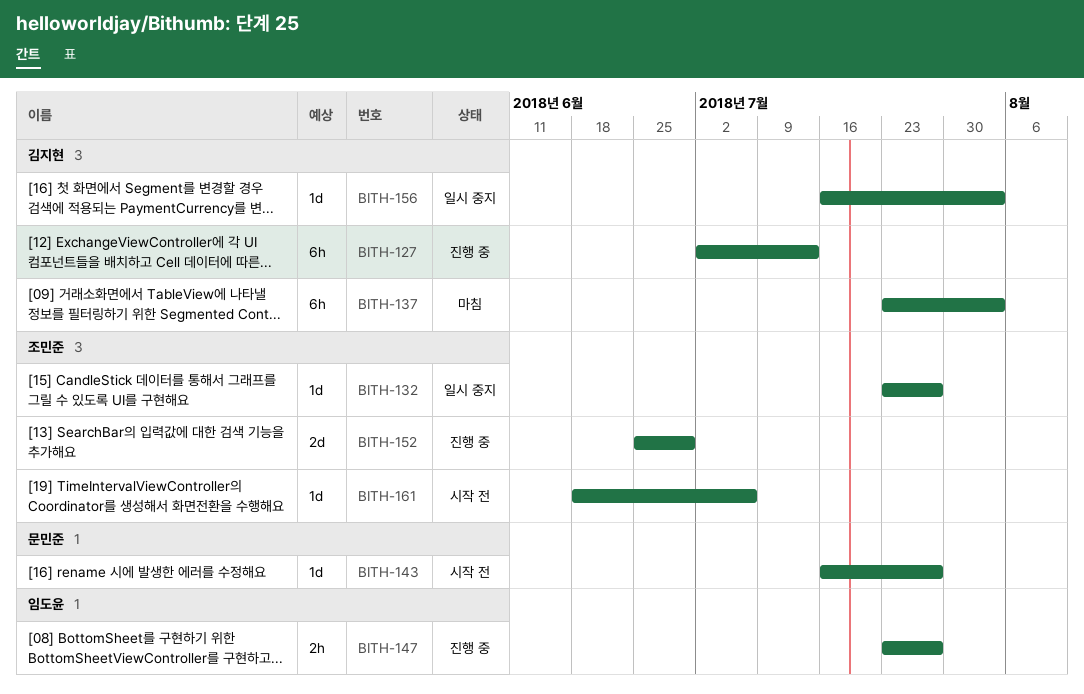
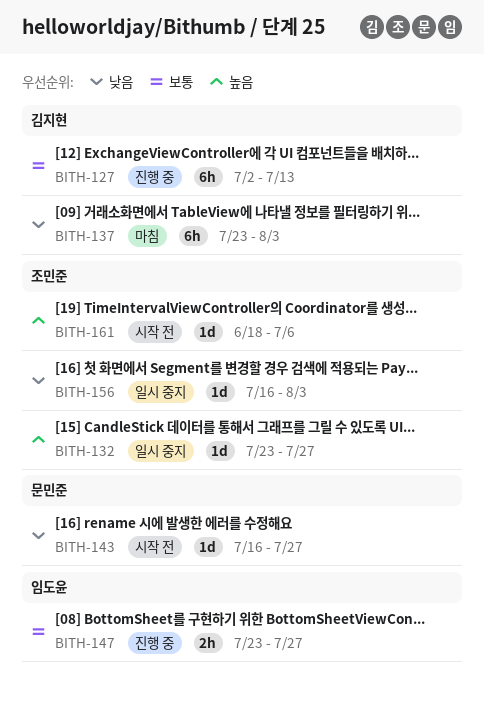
BITH-152: present -> none
BITH-156, owner: 김지현 -> 조민준

